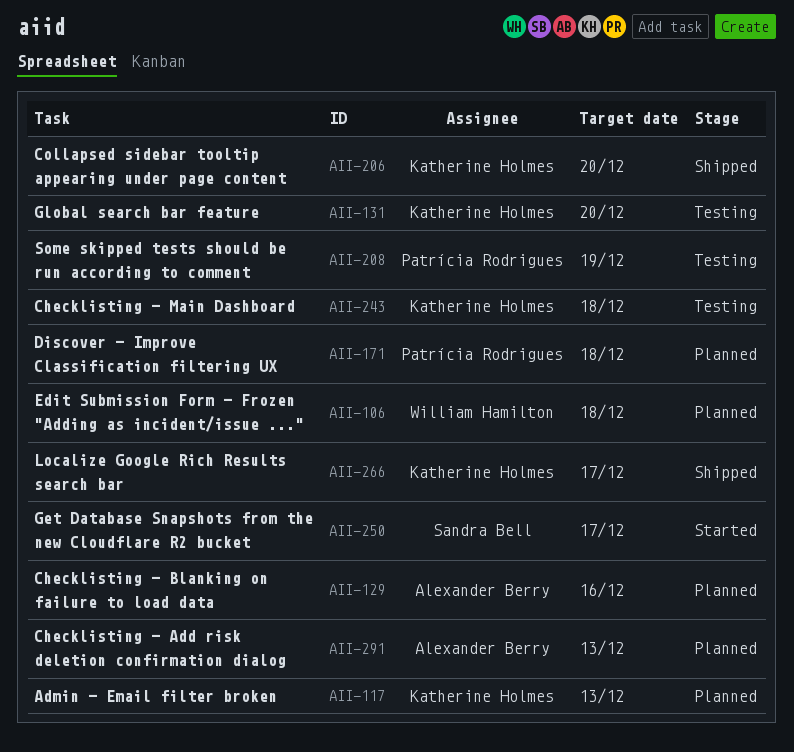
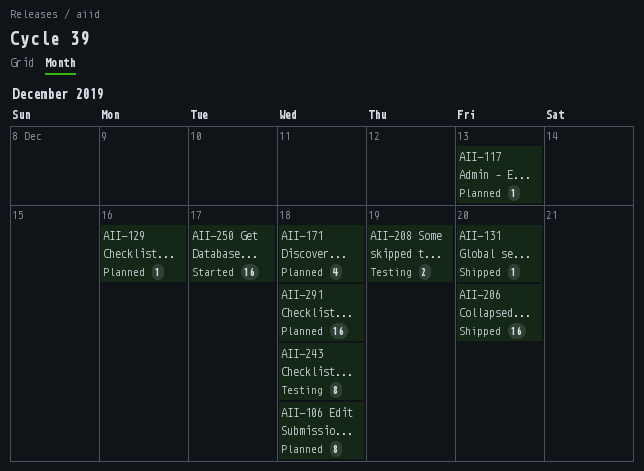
AII-131, status: Testing -> Shipped
AII-266: present -> none
AII-291, due: Dec 13 -> Dec 18

